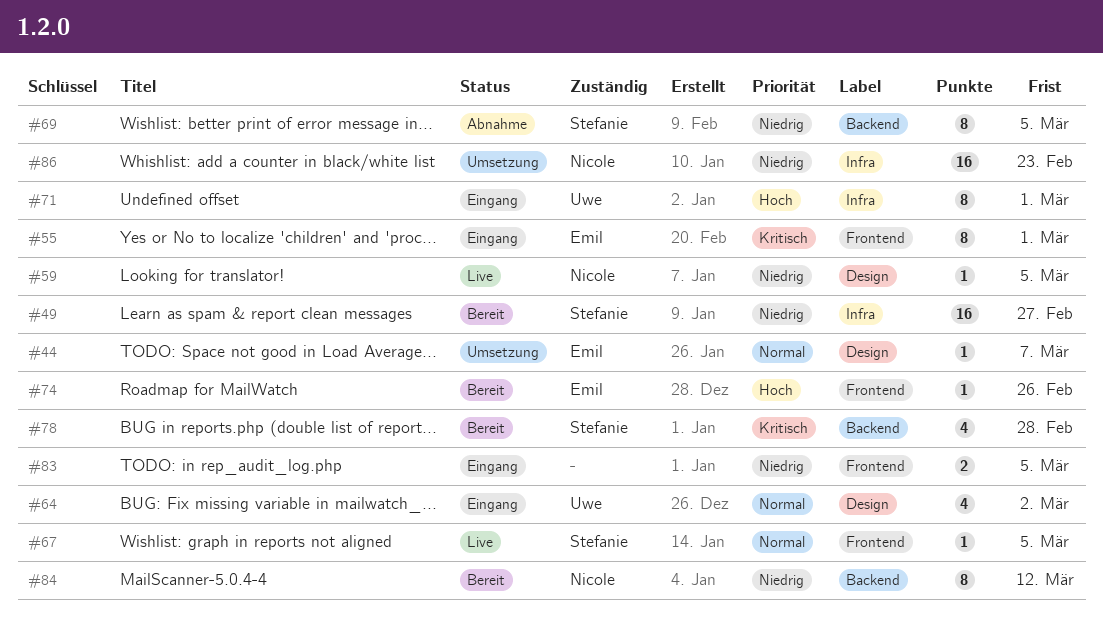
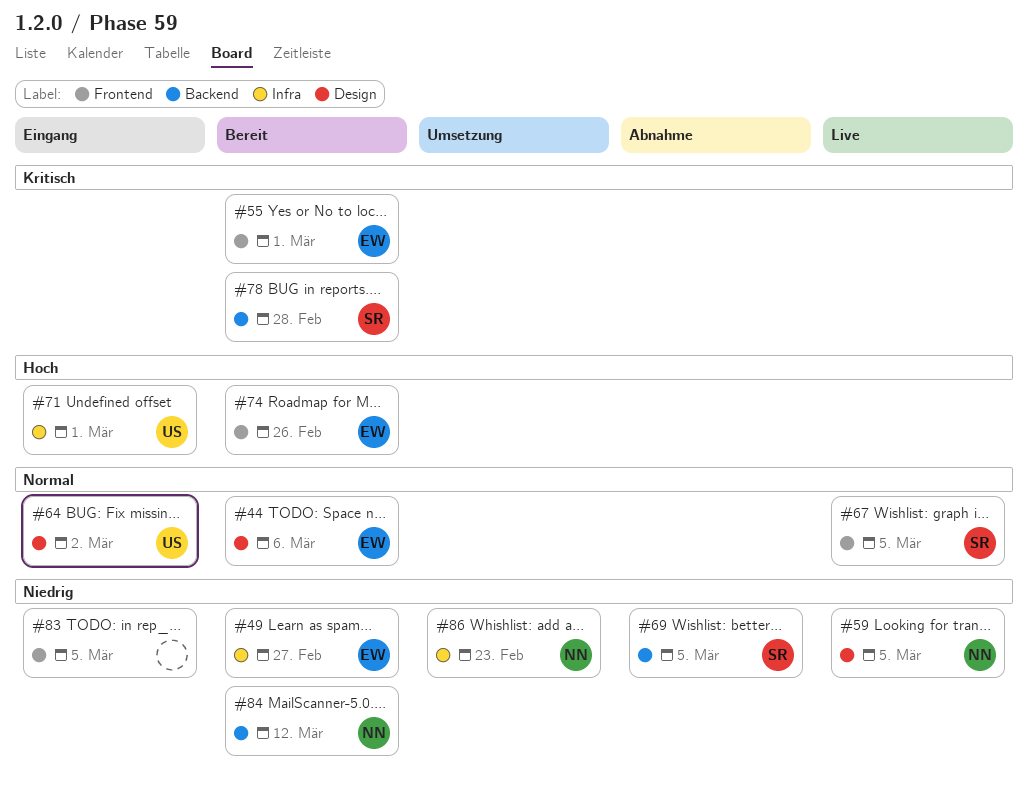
#44, status: Umsetzung -> Bereit
#44, due: Mar 7 -> Mar 6
#49, owner: Stefanie -> Emil
#55, status: Eingang -> Bereit

